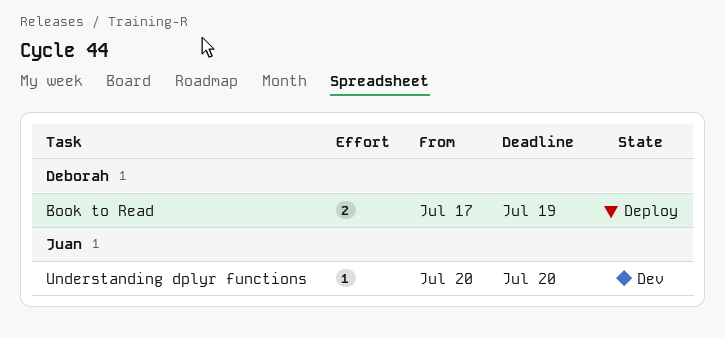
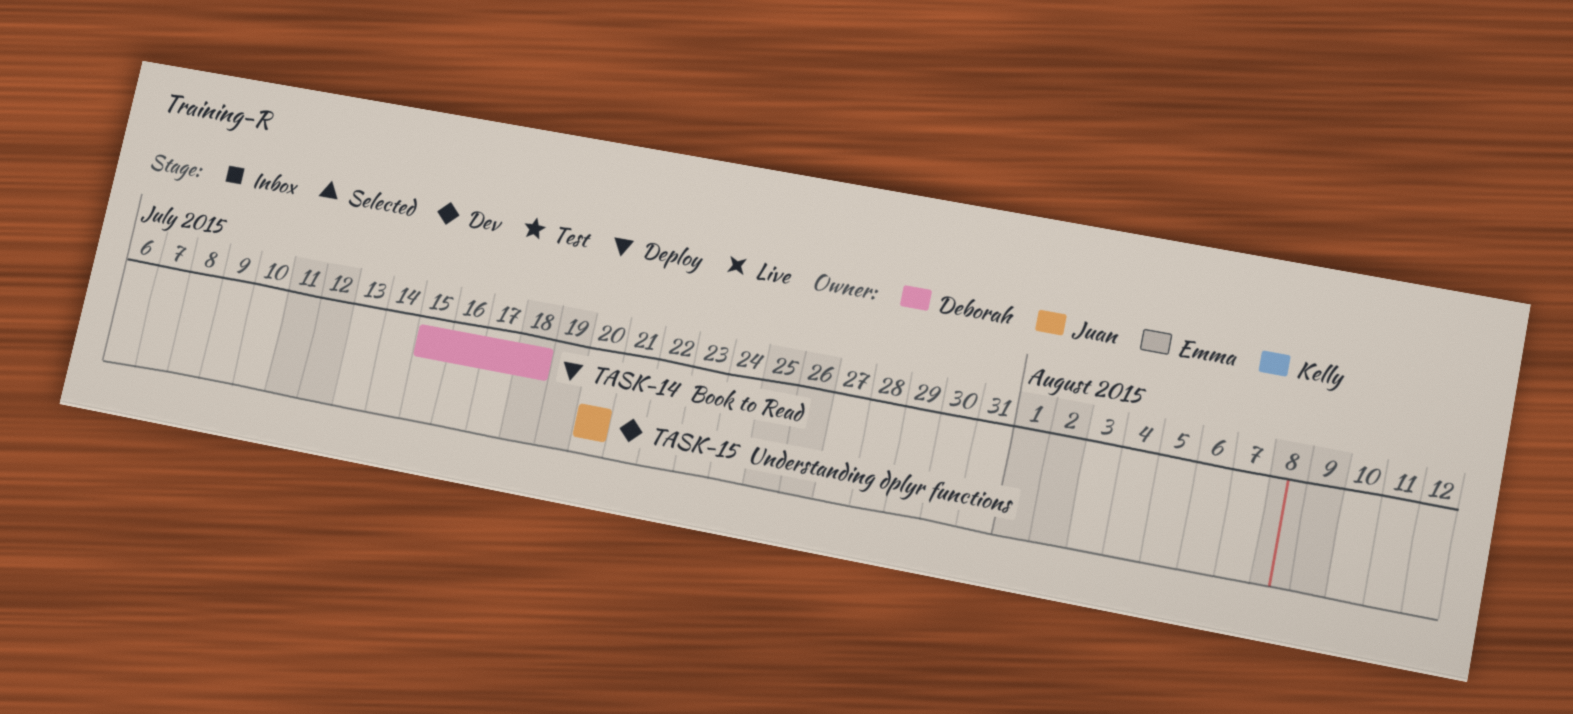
Book to Read, start: Jul 17 -> Jul 15
Book to Read, due: Jul 19 -> Jul 18

